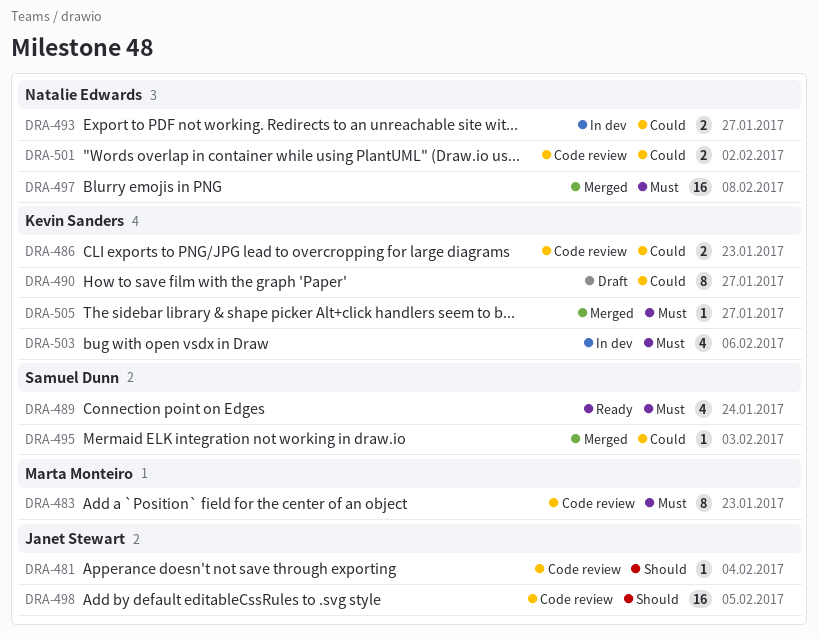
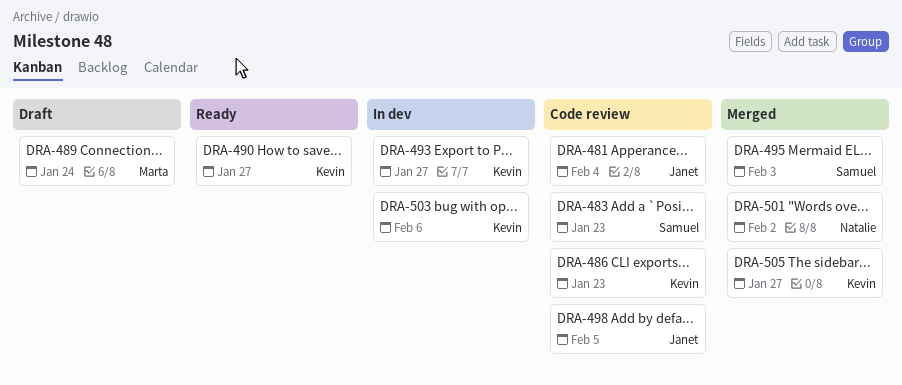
DRA-483, owner: Marta Monteiro -> Samuel Dunn
DRA-489, status: Ready -> Draft
DRA-489, owner: Samuel Dunn -> Marta Monteiro
DRA-490, status: Draft -> Ready
DRA-493, owner: Natalie Edwards -> Kevin Sanders
DRA-497: present -> none
DRA-501, status: Code review -> Merged

